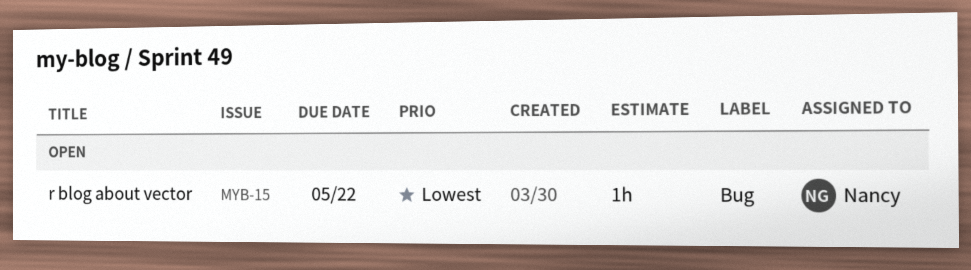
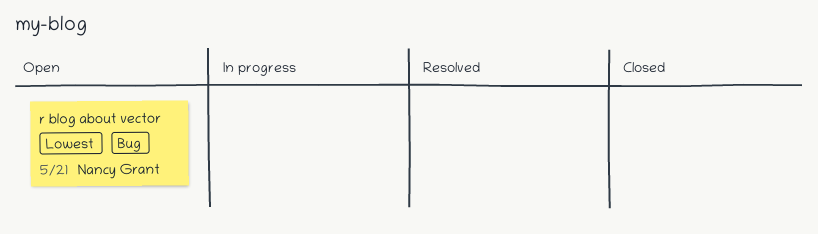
r blog about vector, due: May 22 -> May 21

